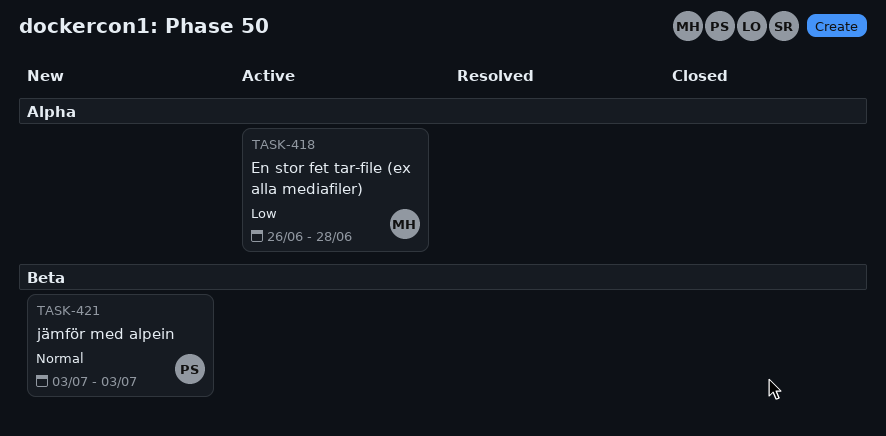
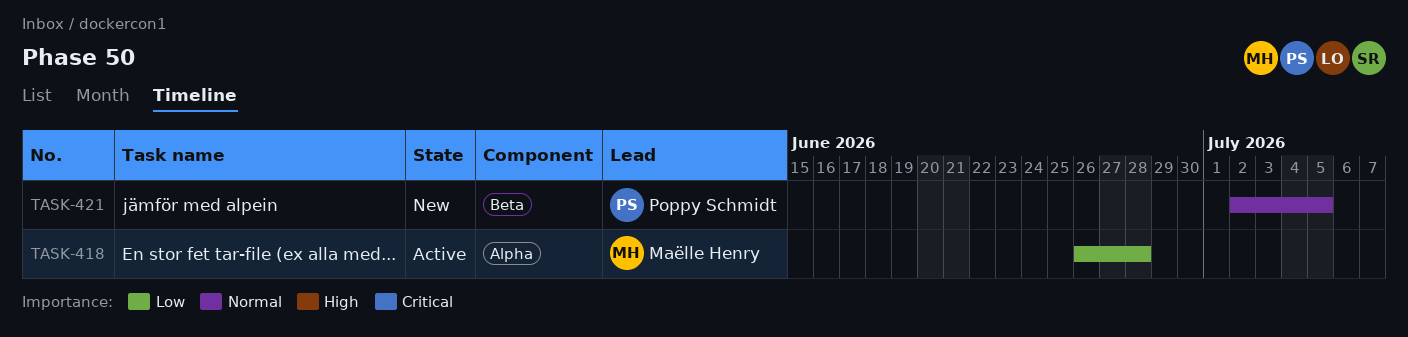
TASK-421, start: Jul 3 -> Jul 2
TASK-421, due: Jul 3 -> Jul 5

